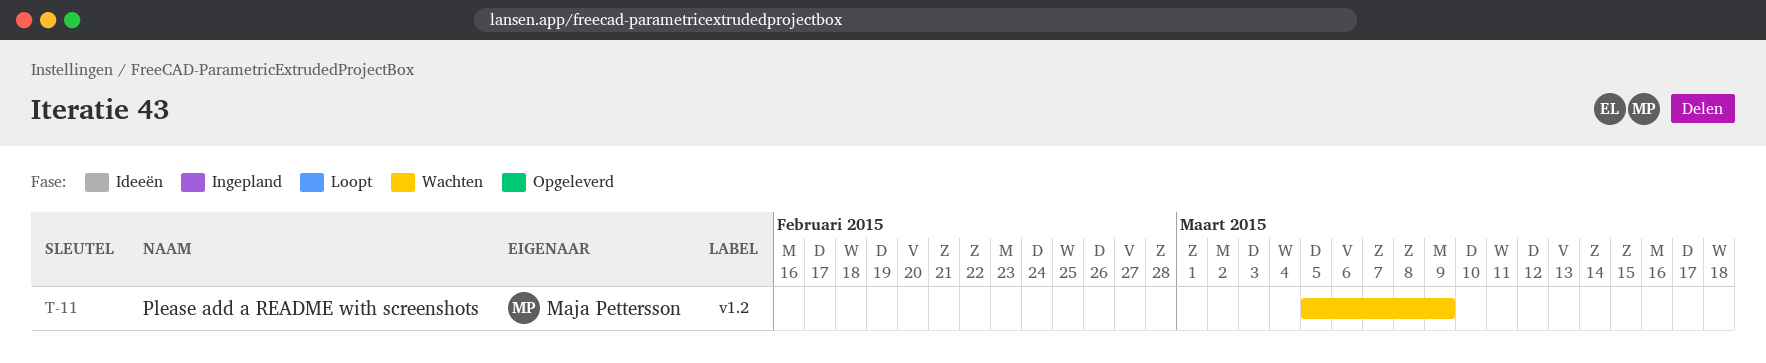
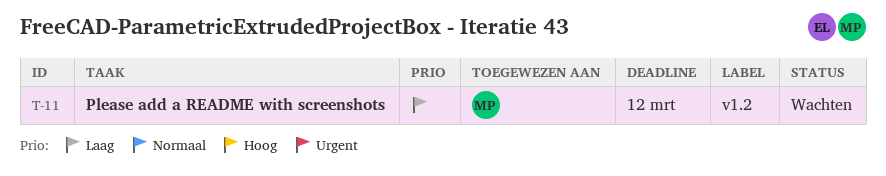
T-11, due: Mar 9 -> Mar 12

